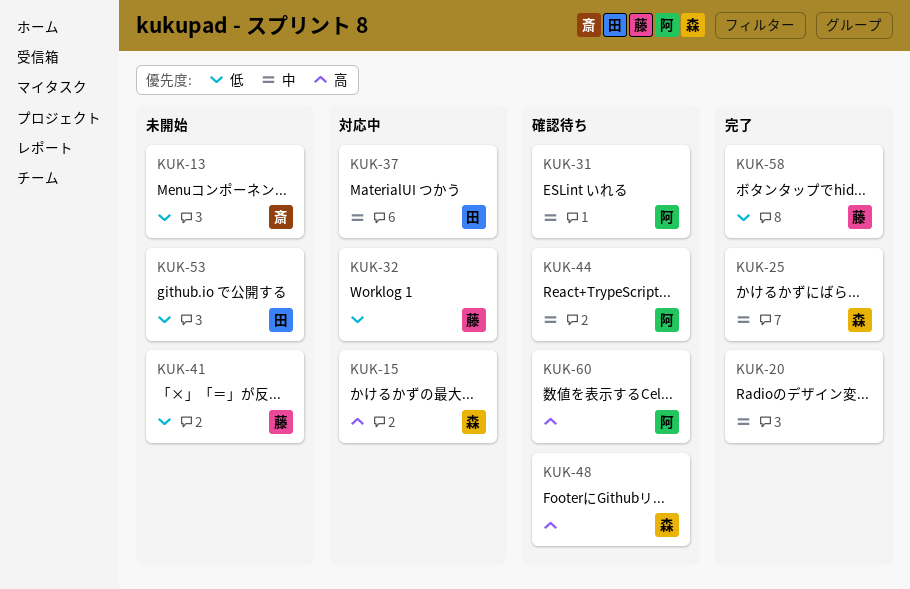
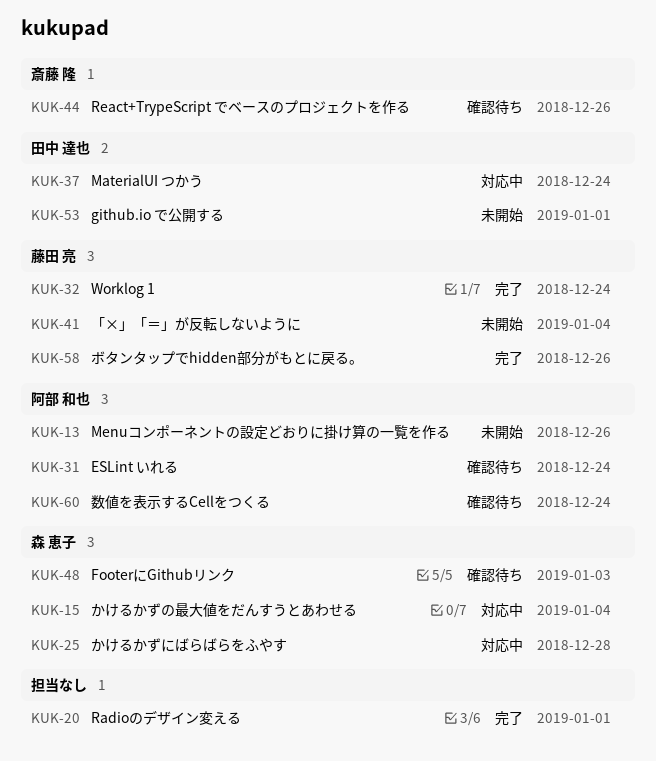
KUK-13, owner: 斎藤 隆 -> 阿部 和也
KUK-25, status: 完了 -> 対応中
KUK-32, status: 対応中 -> 完了
KUK-44, owner: 阿部 和也 -> 斎藤 隆

